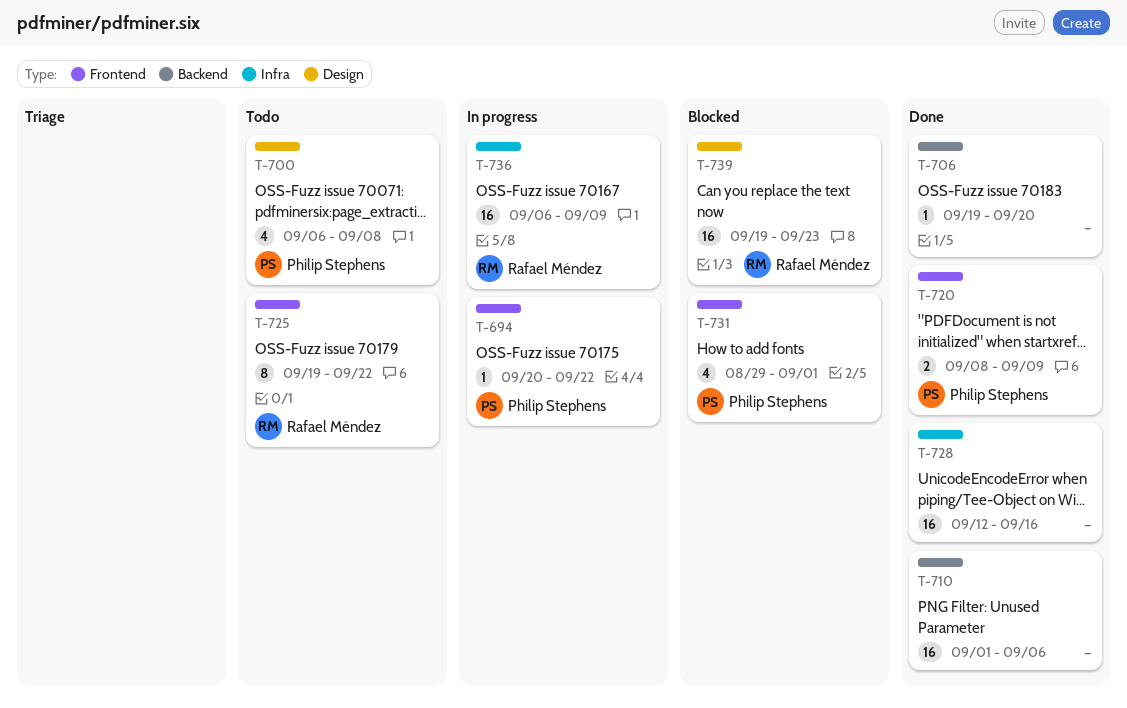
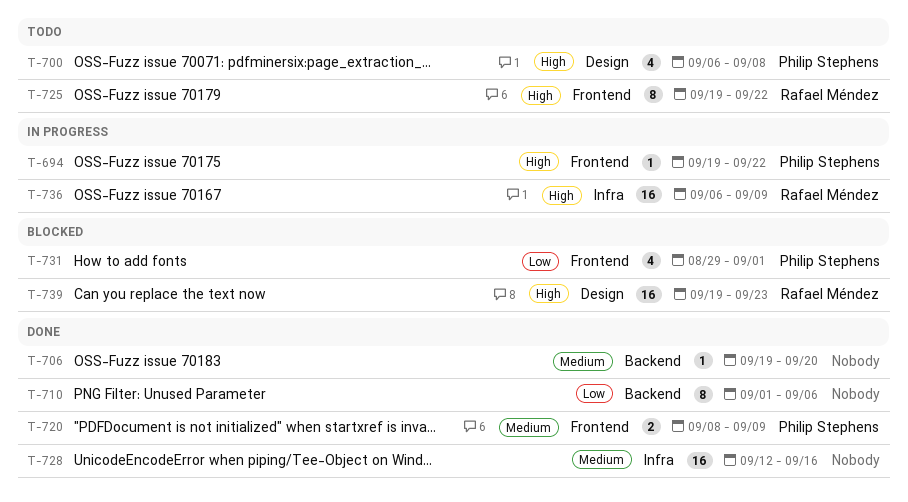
T-694, start: Sep 20 -> Sep 19
T-710, estimate: 16 -> 8

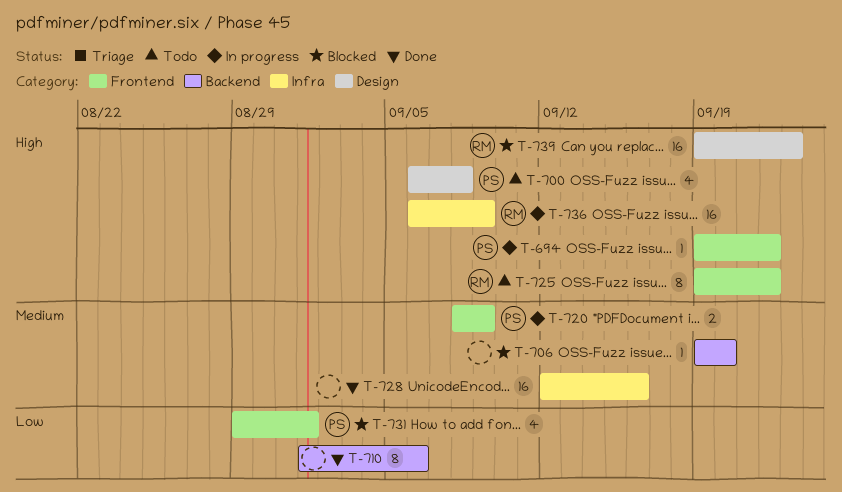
T-706, status: Done -> Blocked
T-720, status: Done -> In progress

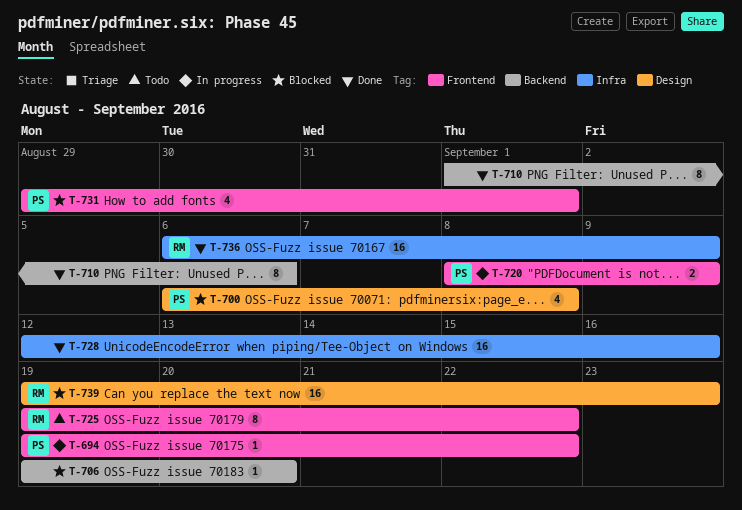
T-700, status: Todo -> Blocked
T-736, status: In progress -> Done

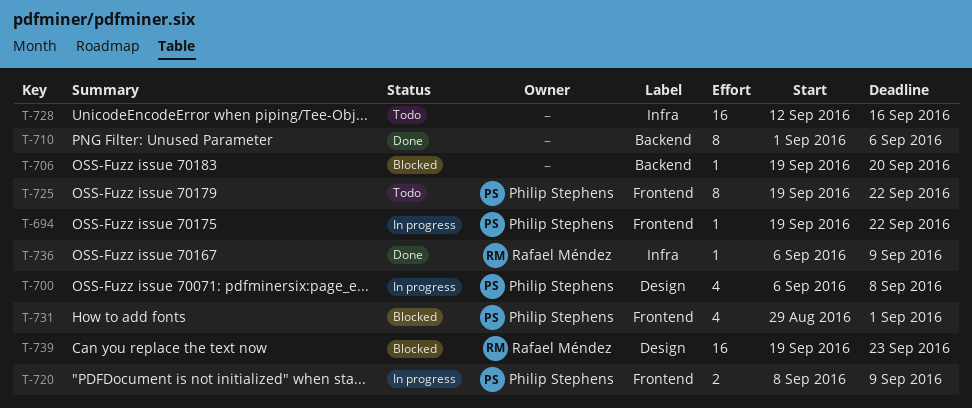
T-700, status: Blocked -> In progress
T-725, owner: Rafael Méndez -> Philip Stephens
T-728, status: Done -> Todo
T-736, estimate: 16 -> 1

